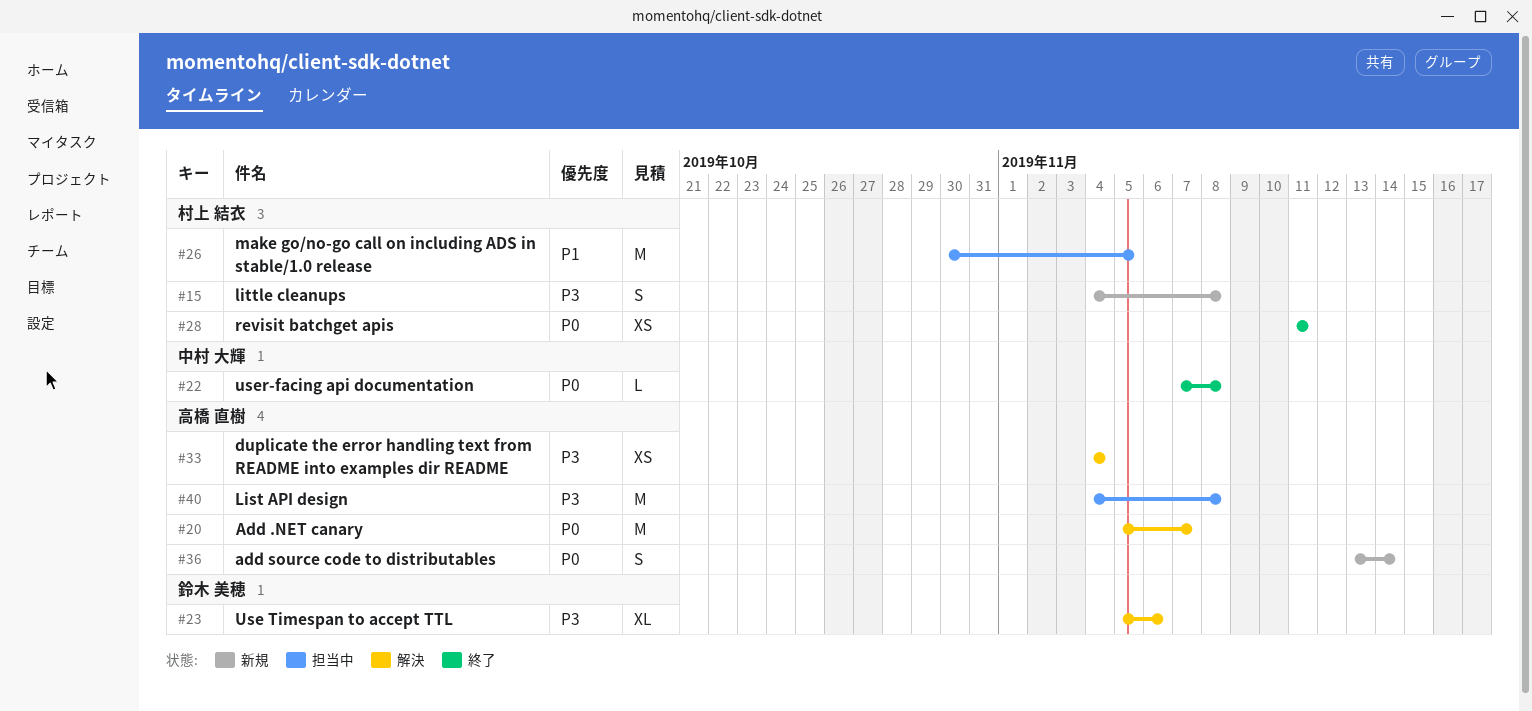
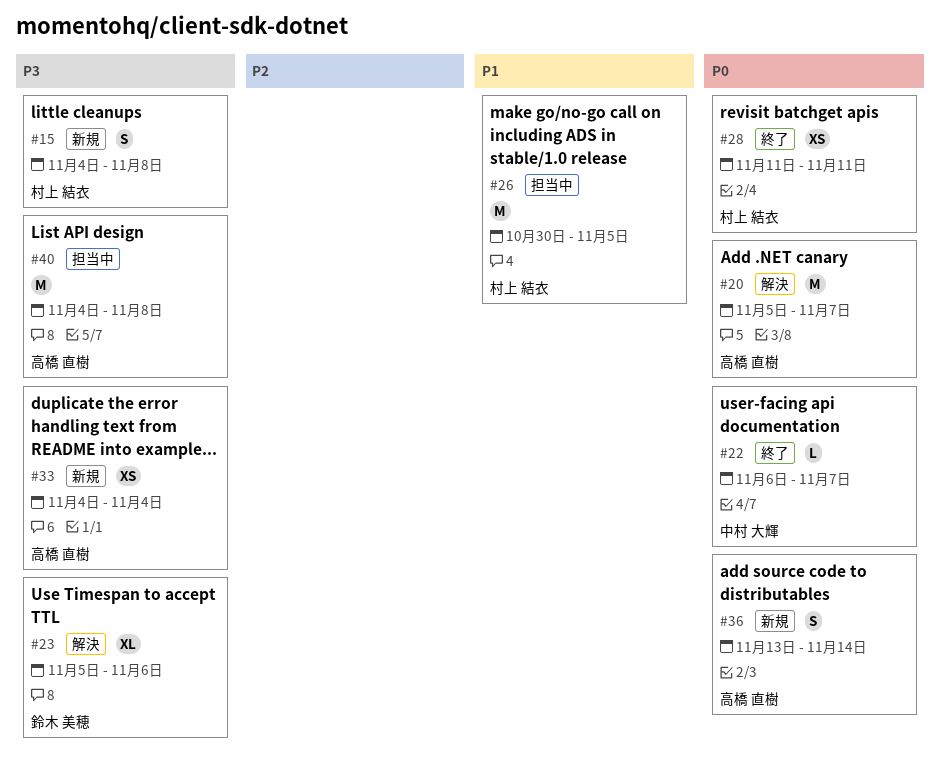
#22, start: Nov 7 -> Nov 6
#22, due: Nov 8 -> Nov 7
#33, status: 解決 -> 新規

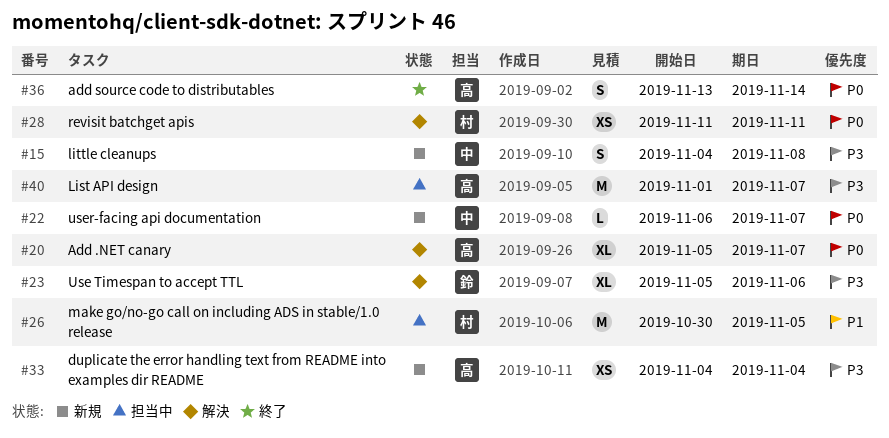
#15, owner: 村上 結衣 -> 中村 大輝
#20, estimate: M -> XL
#22, status: 終了 -> 新規
#28, status: 終了 -> 解決
#36, status: 新規 -> 終了
#40, start: Nov 4 -> Nov 1
#40, due: Nov 8 -> Nov 7

